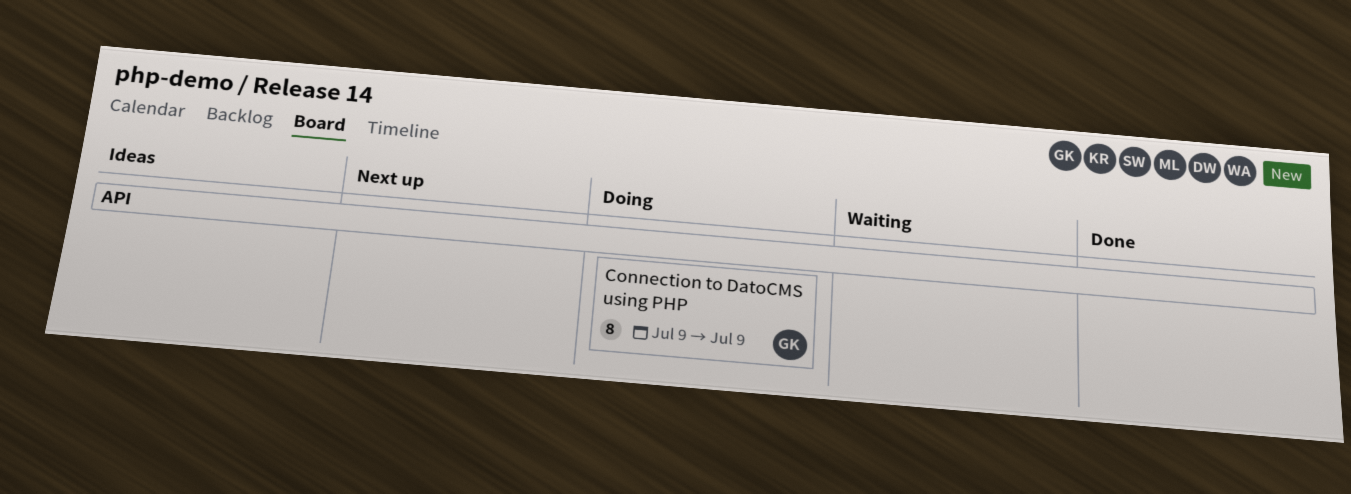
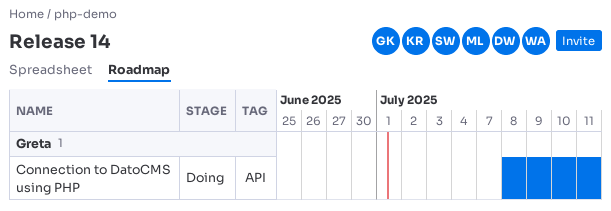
Connection to DatoCMS using PHP, start: Jul 9 -> Jul 8
Connection to DatoCMS using PHP, due: Jul 9 -> Jul 11

